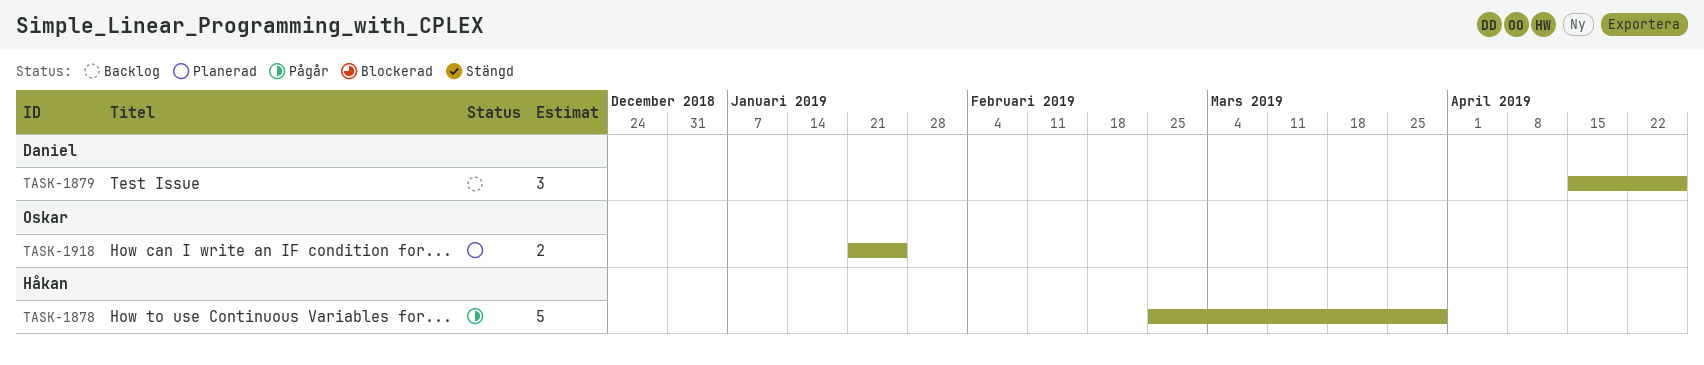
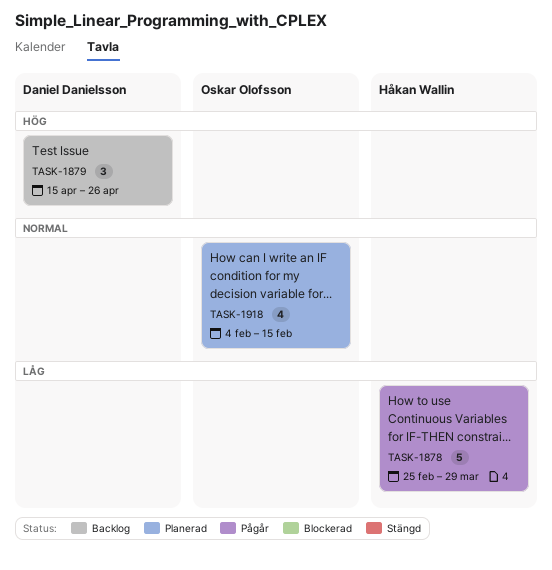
TASK-1918, estimate: 2 -> 4
TASK-1918, start: Jan 21 -> Feb 4
TASK-1918, due: Jan 25 -> Feb 15

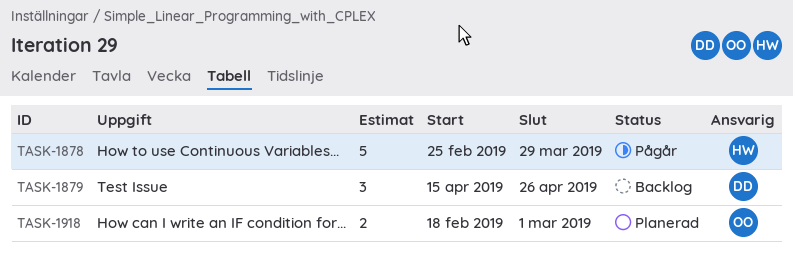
TASK-1918, estimate: 4 -> 2
TASK-1918, start: Feb 4 -> Feb 18
TASK-1918, due: Feb 15 -> Mar 1

